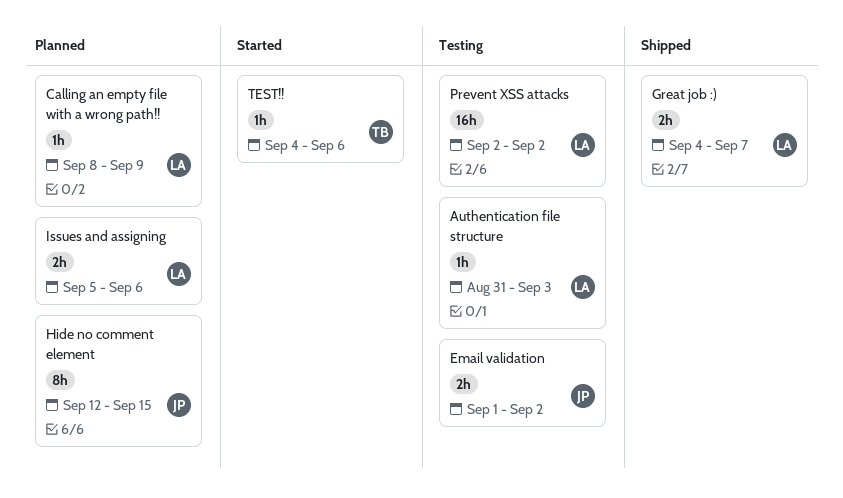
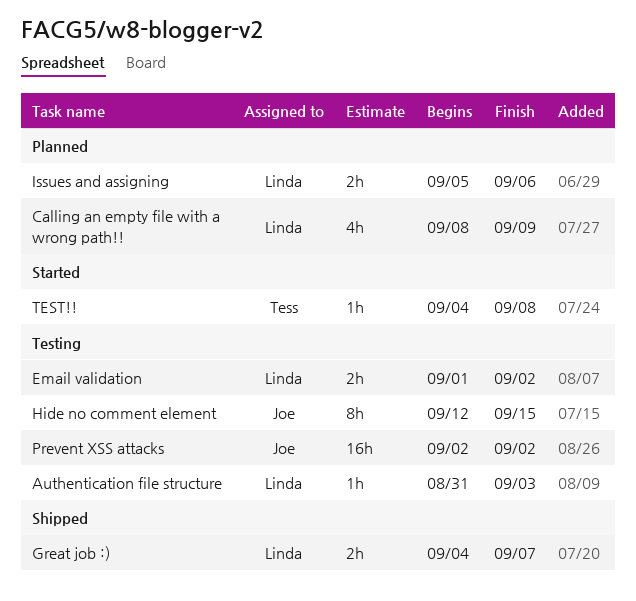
Calling an empty file with a wrong path!!, estimate: 1h -> 4h
Email validation, owner: Joe -> Linda
Hide no comment element, status: Planned -> Testing
Prevent XSS attacks, owner: Linda -> Joe
TEST!!, due: Sep 6 -> Sep 8

